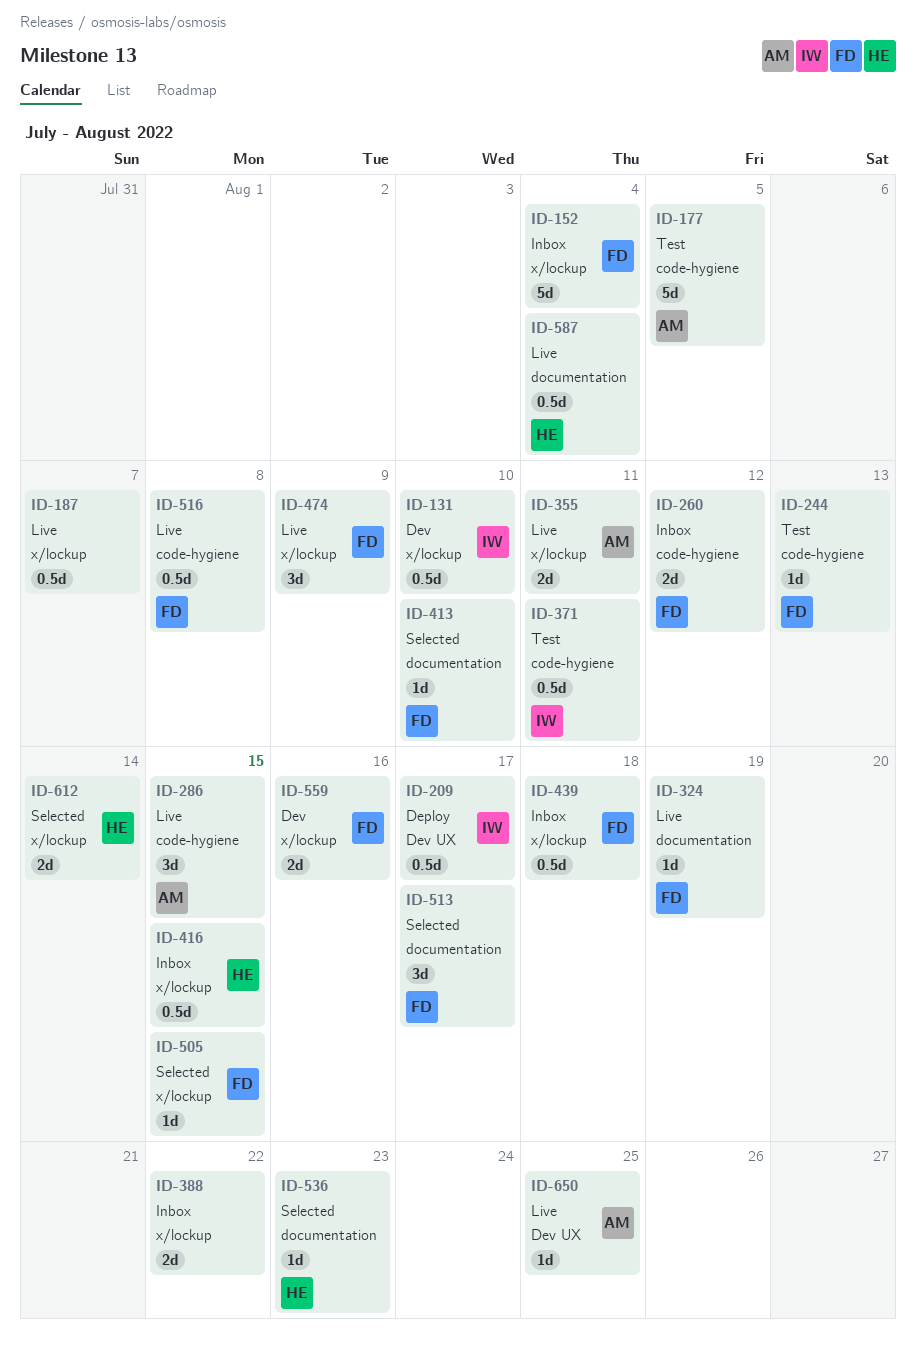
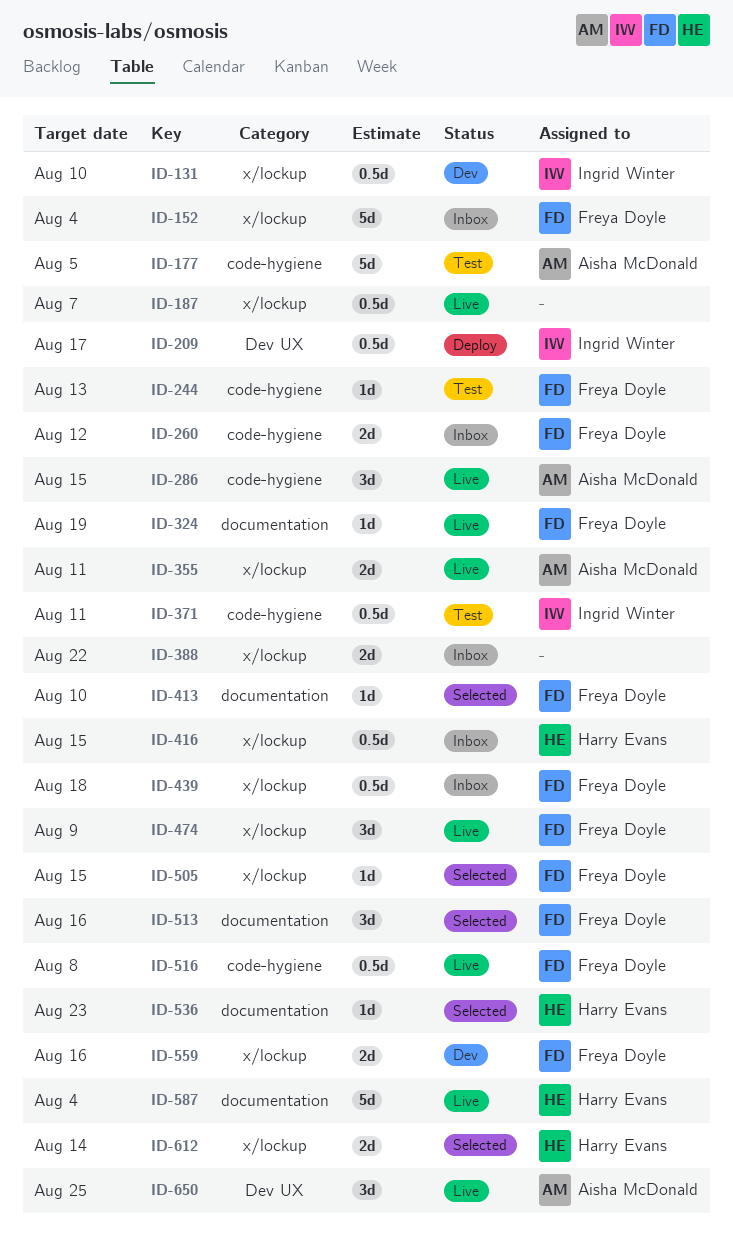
ID-513, due: Aug 17 -> Aug 16
ID-587, estimate: 0.5d -> 5d
ID-650, estimate: 1d -> 3d

